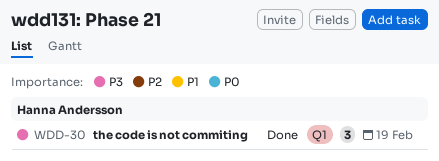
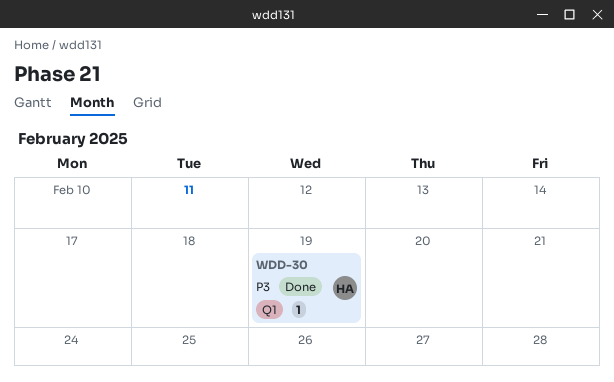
WDD-30, estimate: 3 -> 1

